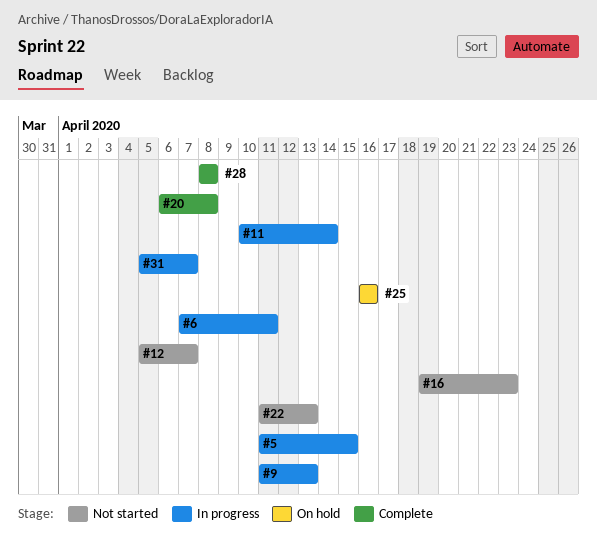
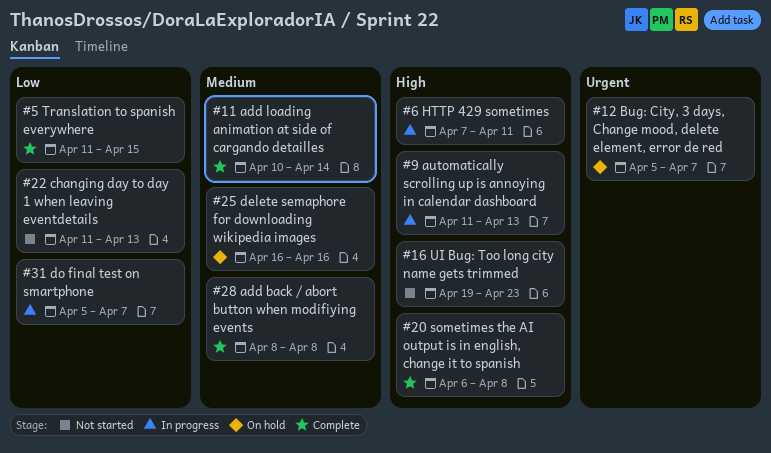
#5, status: In progress -> Complete
#11, status: In progress -> Complete
#12, status: Not started -> On hold

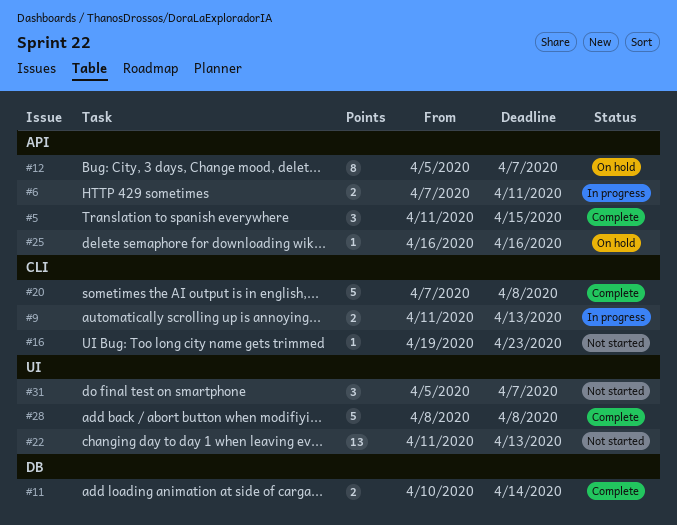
#20, start: Apr 6 -> Apr 7
#31, status: In progress -> Not started

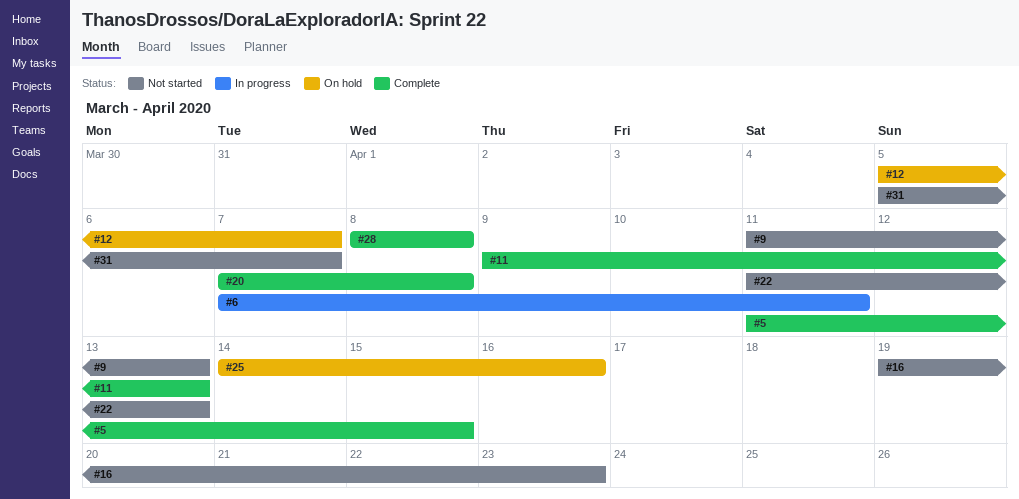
#9, status: In progress -> Not started
#11, start: Apr 10 -> Apr 9
#11, due: Apr 14 -> Apr 13
#25, start: Apr 16 -> Apr 14

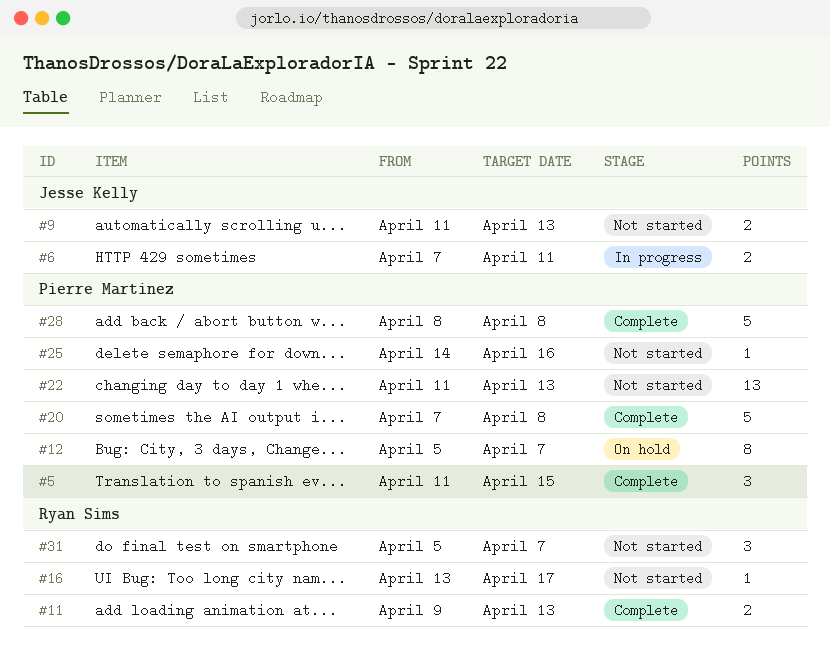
#16, start: Apr 19 -> Apr 13
#16, due: Apr 23 -> Apr 17
#25, status: On hold -> Not started

